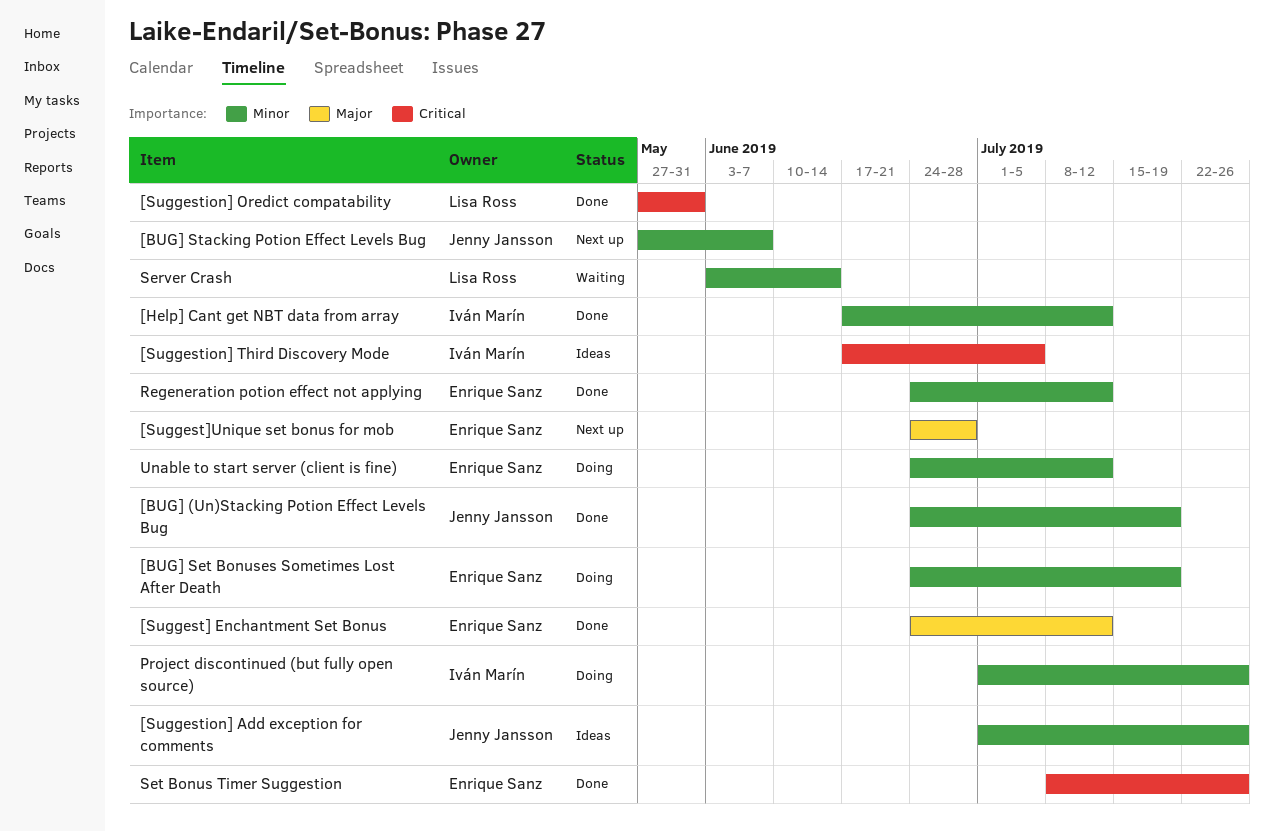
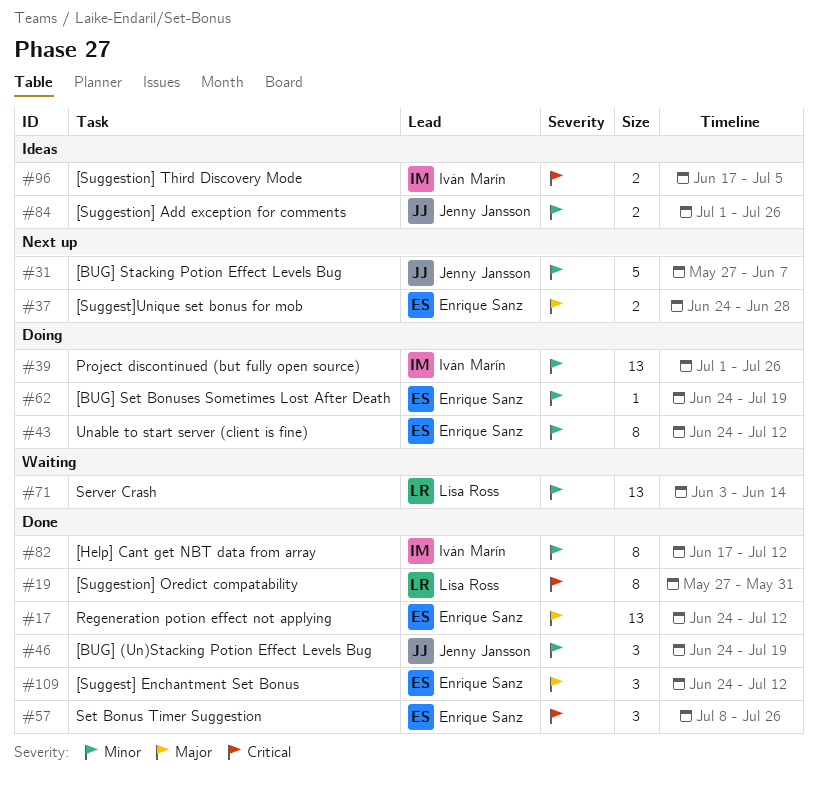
Regeneration potion effect not applying, priority: Minor -> Major

